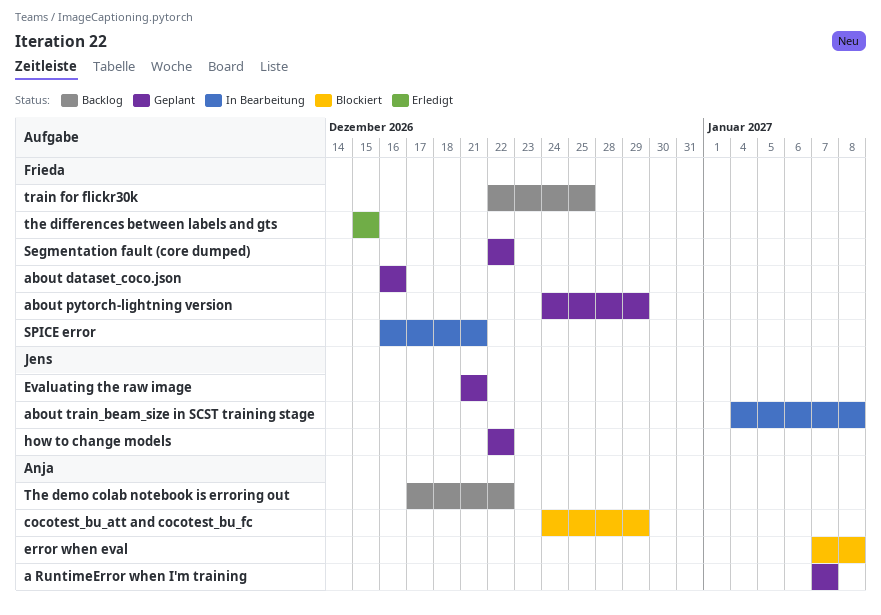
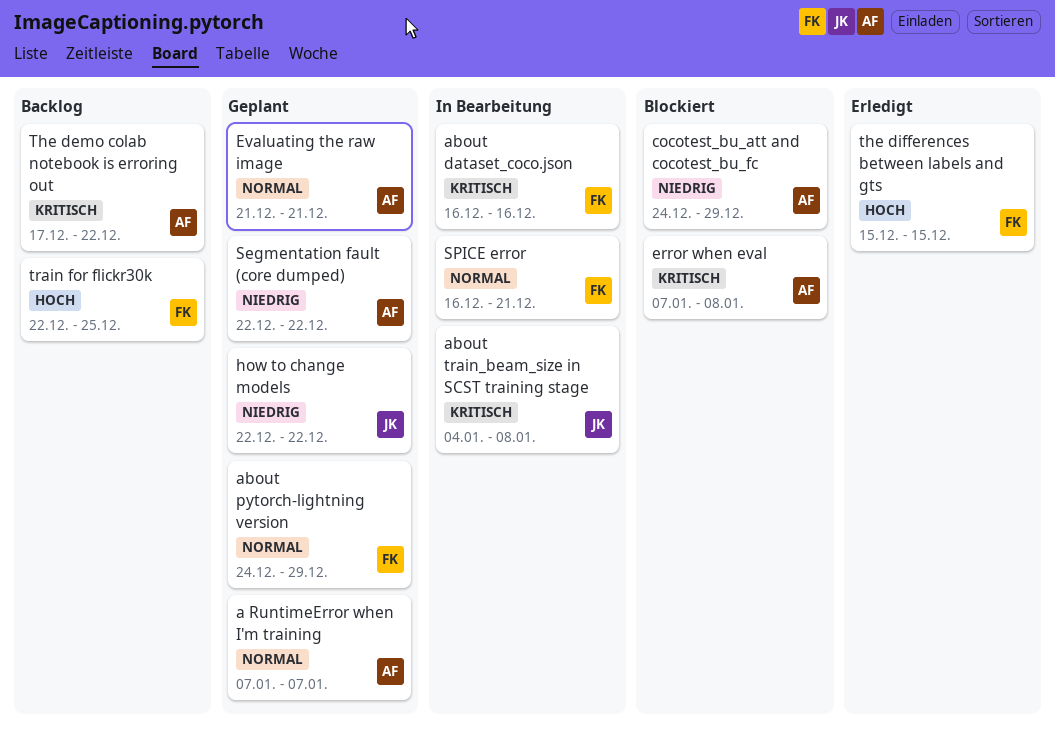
about dataset_coco.json, status: Geplant -> In Bearbeitung
Evaluating the raw image, owner: Jens -> Anja
Segmentation fault (core dumped), owner: Frieda -> Anja

